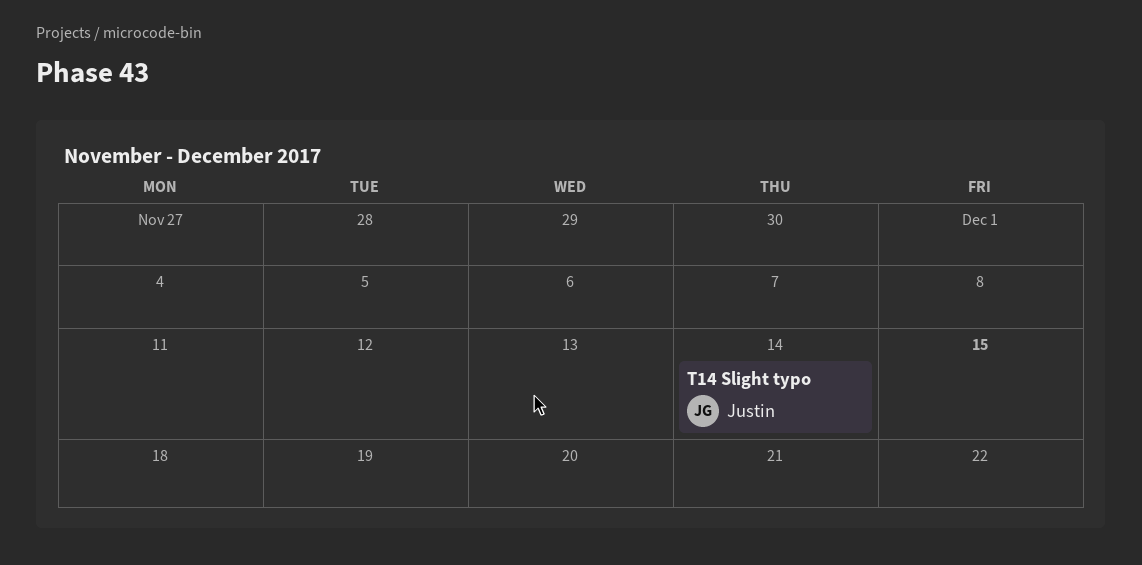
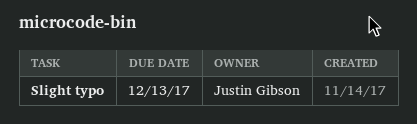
Slight typo, due: Dec 14 -> Dec 13

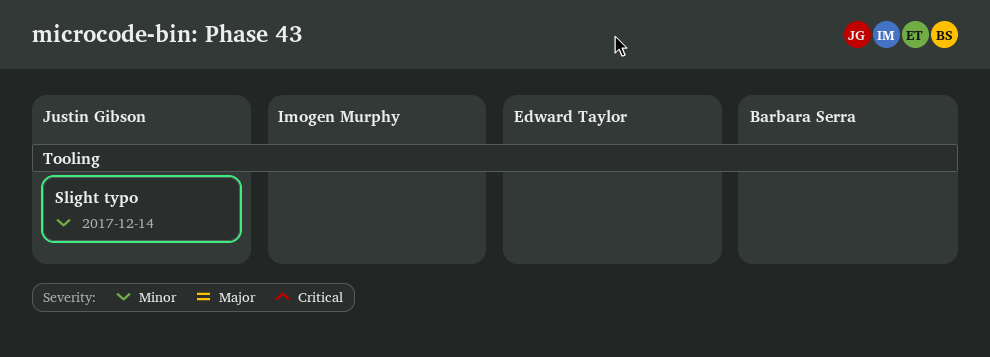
Slight typo, due: Dec 13 -> Dec 14

